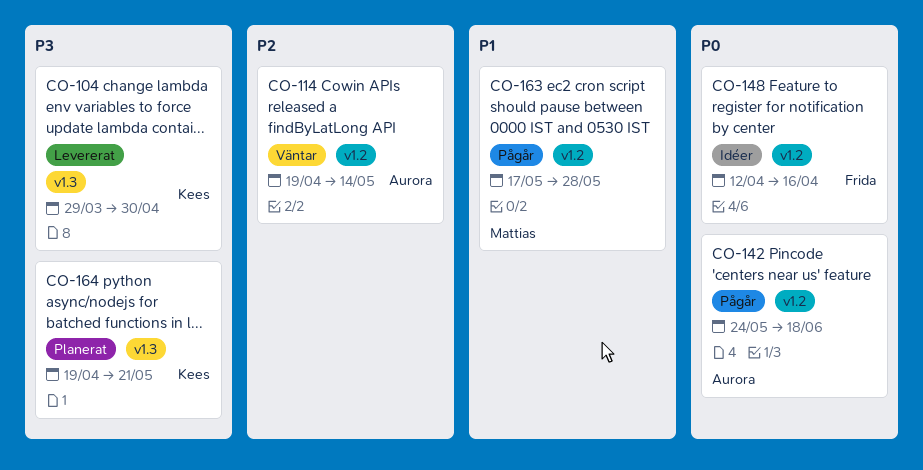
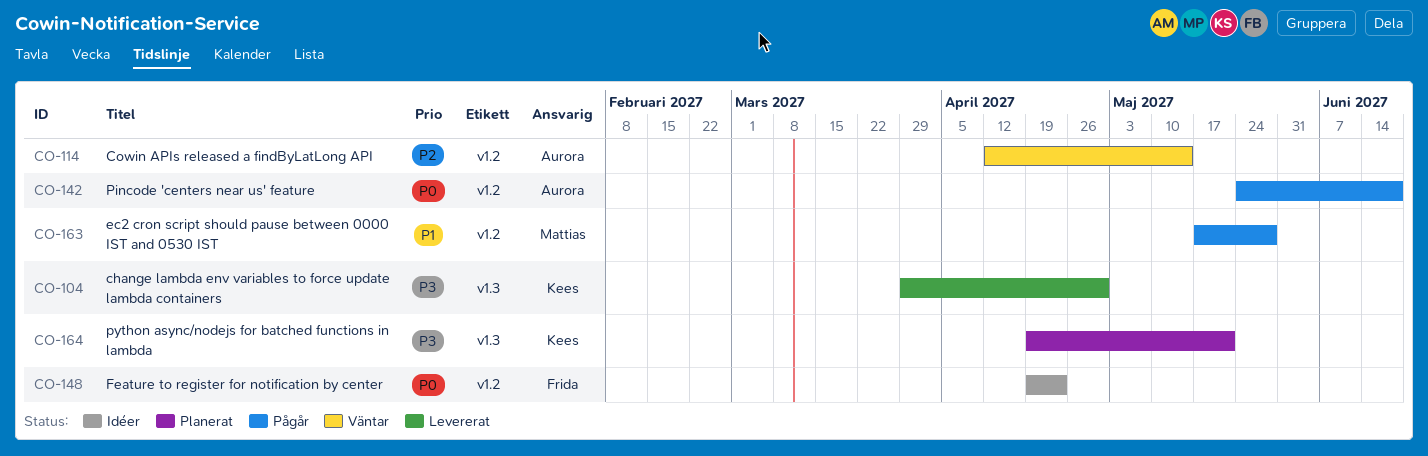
CO-114, start: Apr 19 -> Apr 12
CO-148, start: Apr 12 -> Apr 19
CO-148, due: Apr 16 -> Apr 23

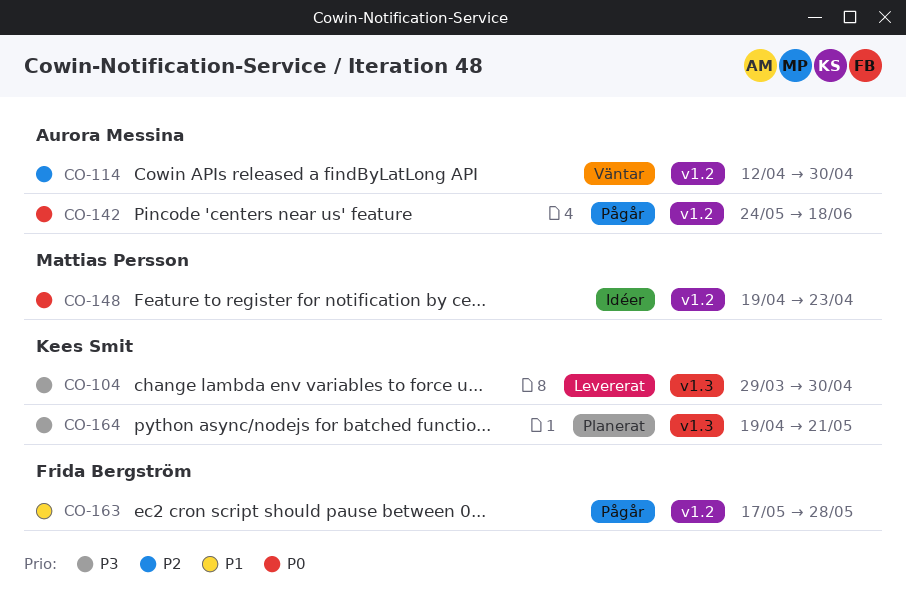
CO-114, due: May 14 -> Apr 30
CO-148, owner: Frida Bergström -> Mattias Persson
CO-163, owner: Mattias Persson -> Frida Bergström

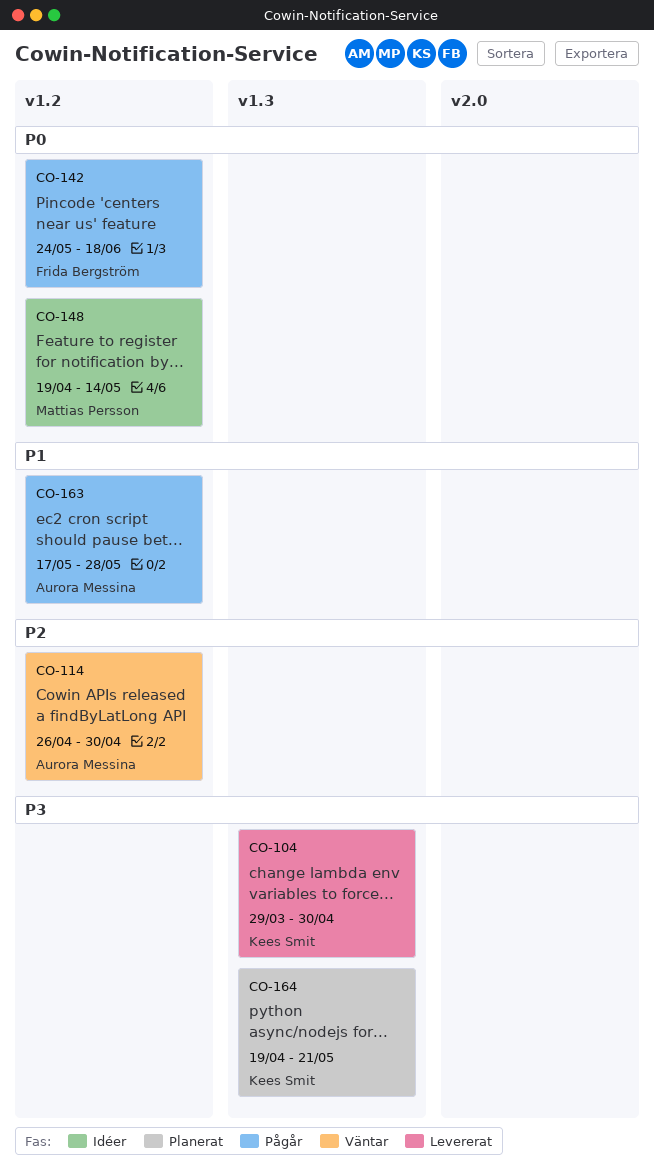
CO-114, start: Apr 12 -> Apr 26
CO-142, owner: Aurora Messina -> Frida Bergström
CO-148, due: Apr 23 -> May 14
CO-163, owner: Frida Bergström -> Aurora Messina

